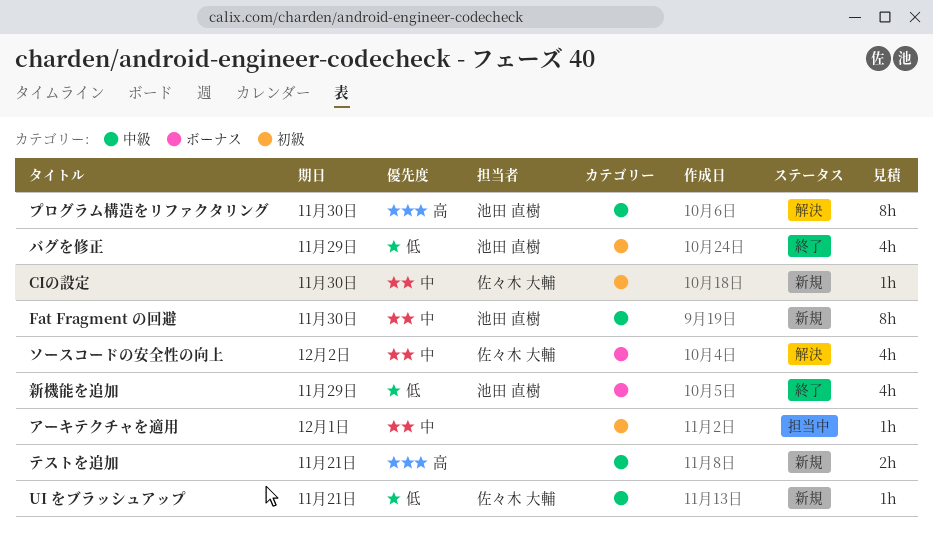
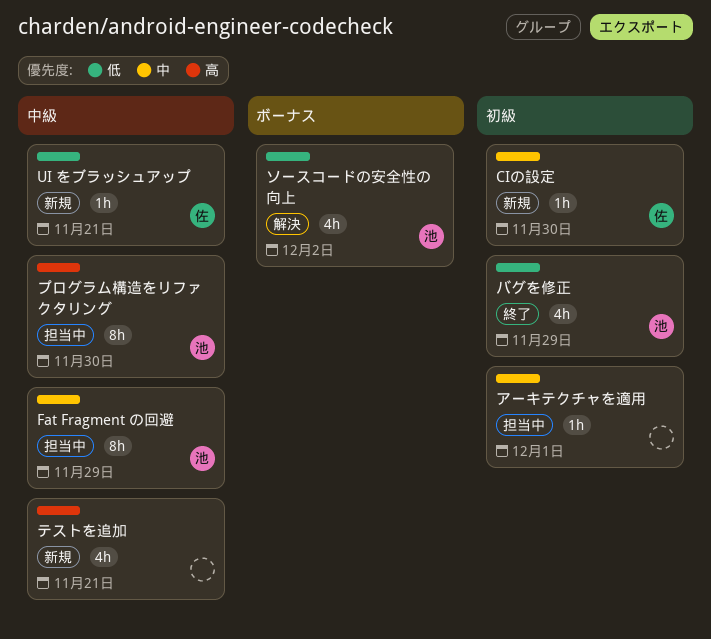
Fat Fragment の回避, status: 新規 -> 担当中
Fat Fragment の回避, due: Nov 30 -> Nov 29
ソースコードの安全性の向上, owner: 佐々木 大輔 -> 池田 直樹
ソースコードの安全性の向上, priority: 中 -> 低
テストを追加, estimate: 2h -> 4h
プログラム構造をリファクタリング, status: 解決 -> 担当中
新機能を追加: present -> none

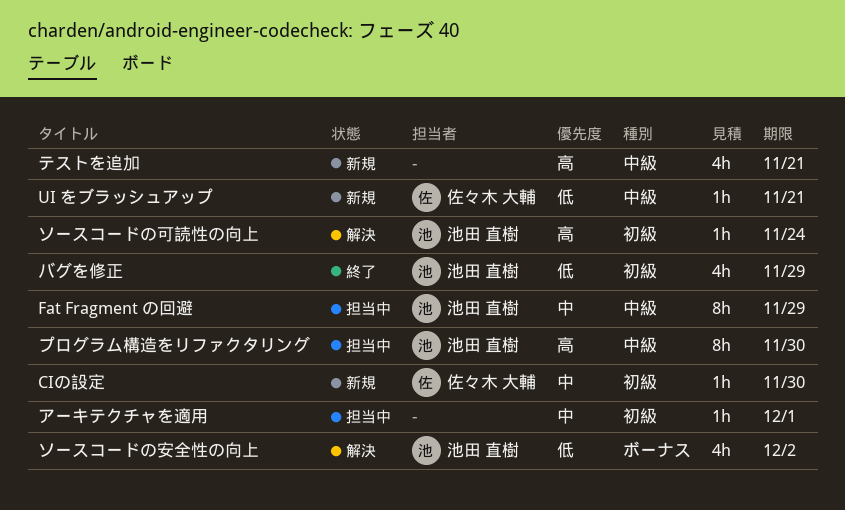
ソースコードの可読性の向上: none -> present

